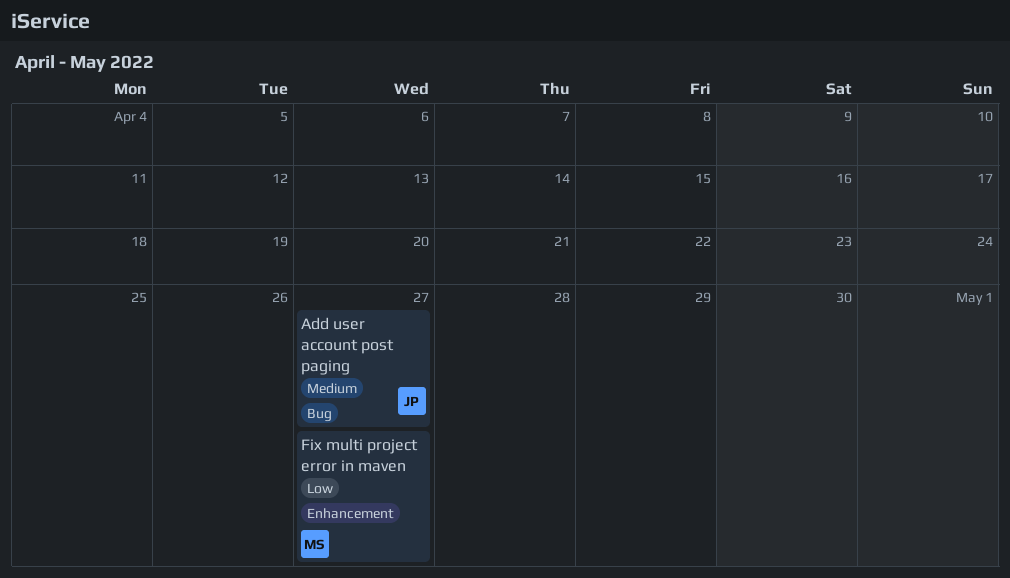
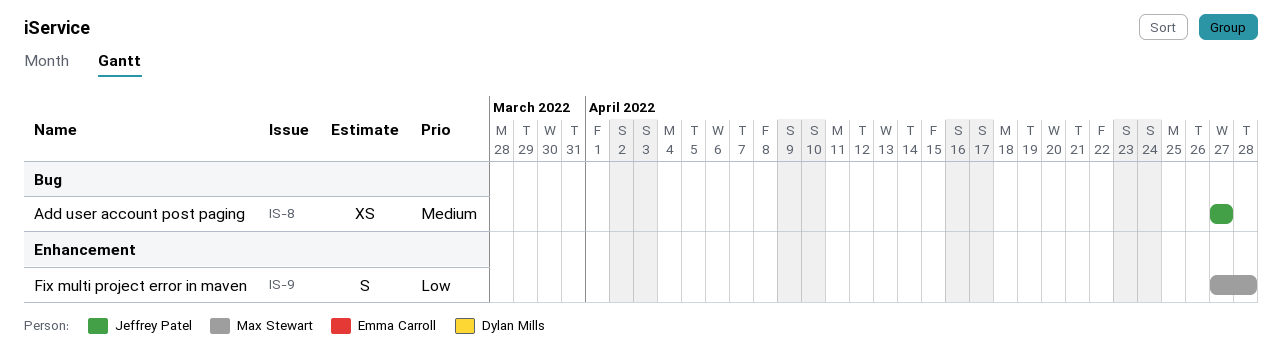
Fix multi project error in maven, due: Apr 27 -> Apr 28

